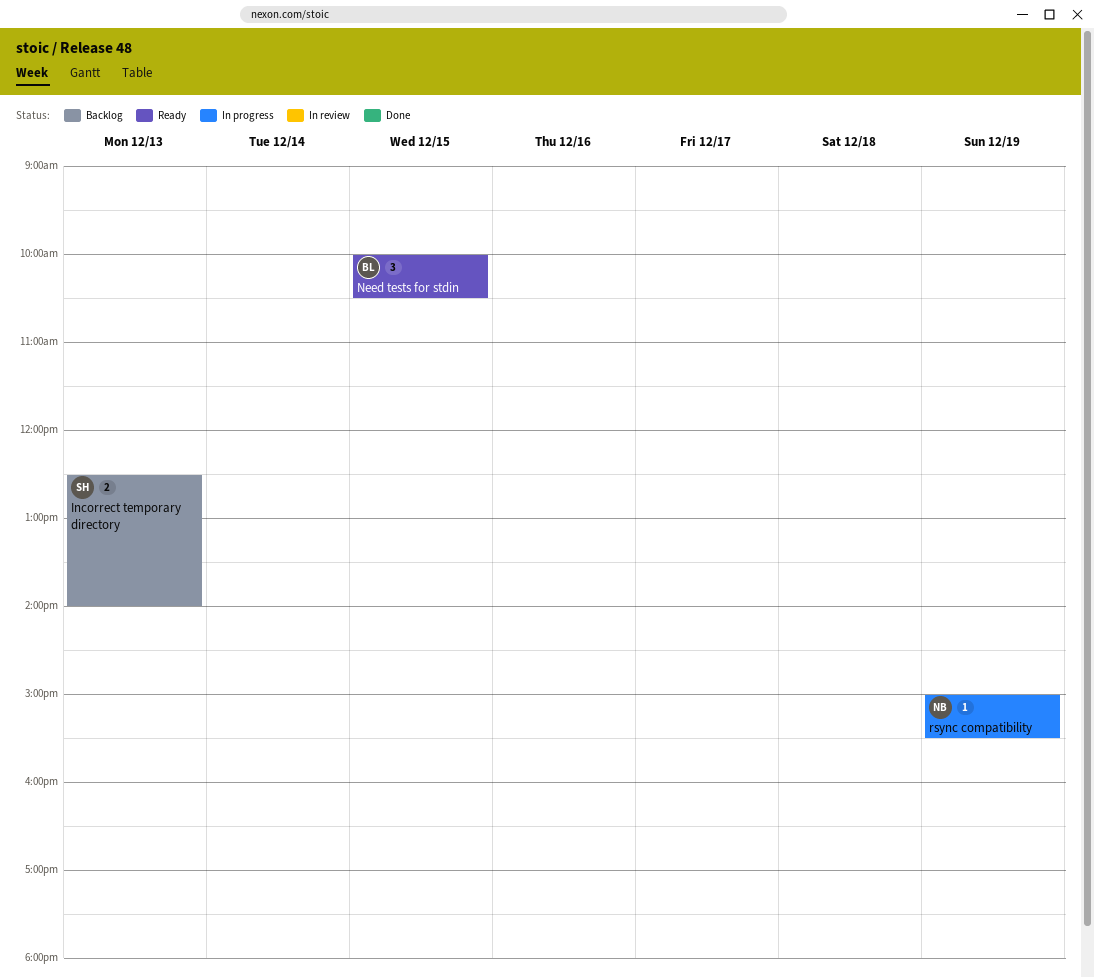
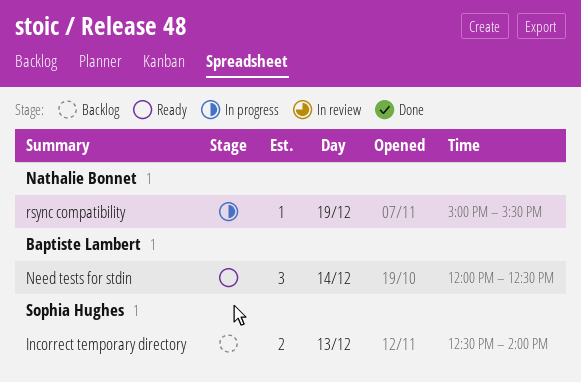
Need tests for stdin, day: Dec 15 -> Dec 14
Need tests for stdin, begins: 10:00 -> 12:00
Need tests for stdin, ends: 10:30 -> 12:30

